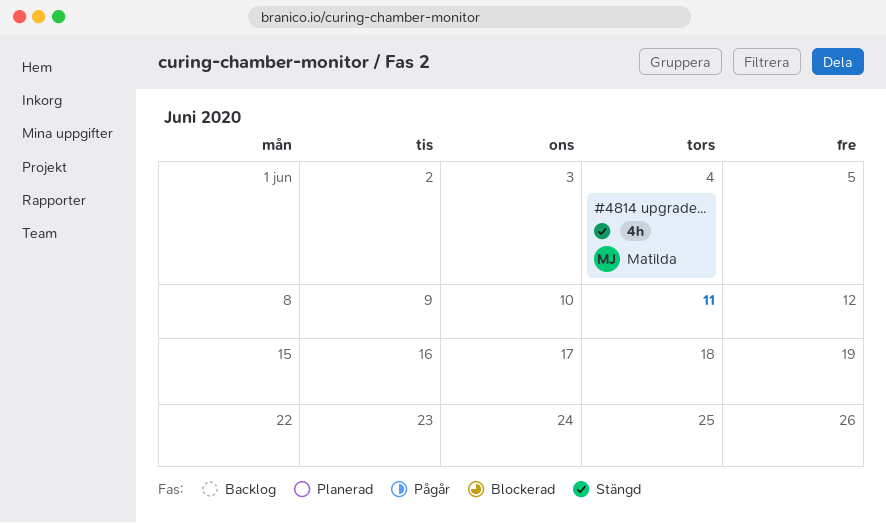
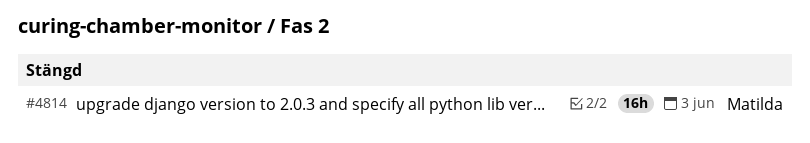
#4814, estimate: 4h -> 16h
#4814, due: Jun 4 -> Jun 3

